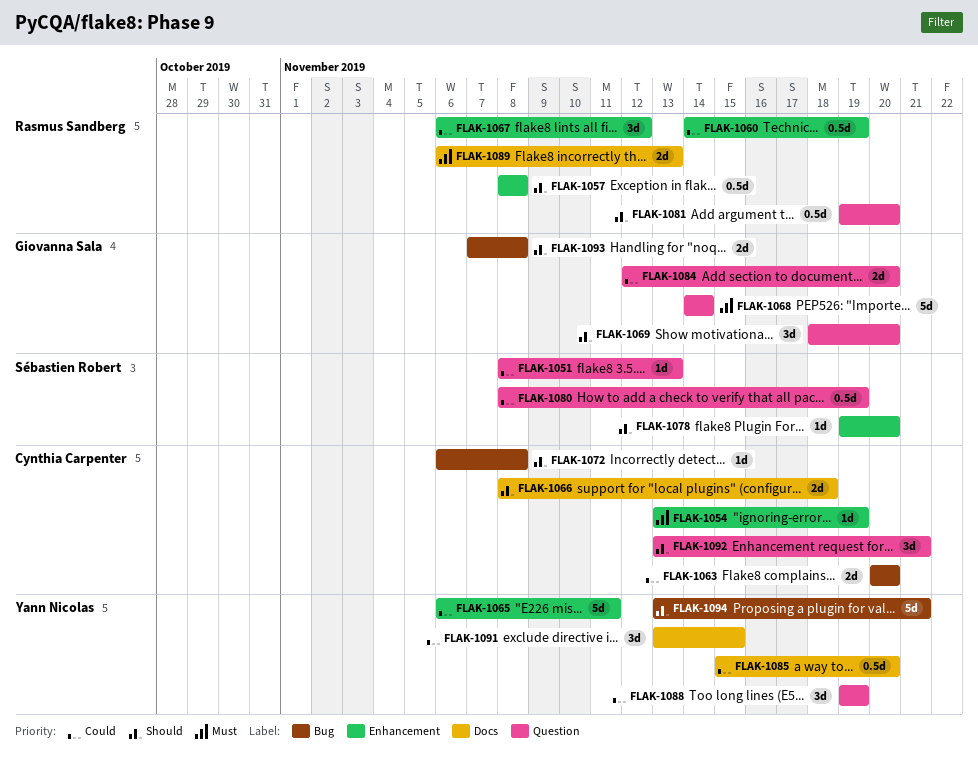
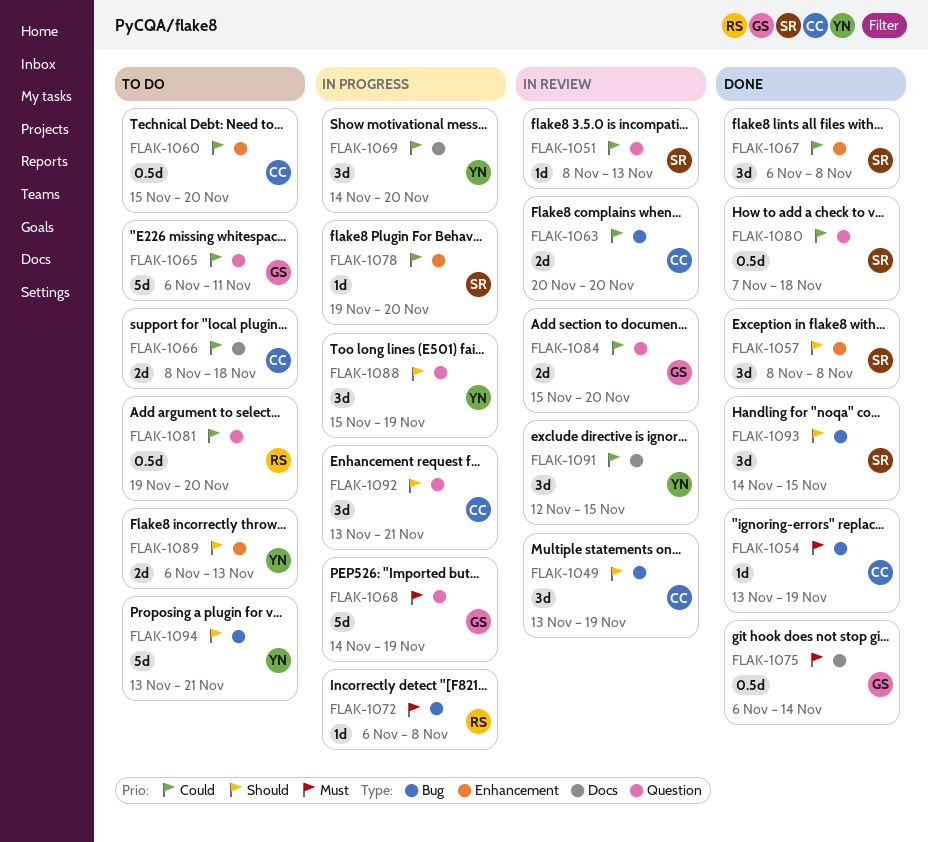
FLAK-1049: none -> present
FLAK-1054, label: Enhancement -> Bug
FLAK-1057, owner: Rasmus Sandberg -> Sébastien Robert
FLAK-1057, estimate: 0.5d -> 3d
FLAK-1060, owner: Rasmus Sandberg -> Cynthia Carpenter
FLAK-1060, start: Nov 14 -> Nov 15
FLAK-1060, due: Nov 19 -> Nov 20
FLAK-1065, owner: Yann Nicolas -> Giovanna Sala
FLAK-1065, label: Enhancement -> Question
FLAK-1066, priority: Should -> Could
FLAK-1067, owner: Rasmus Sandberg -> Sébastien Robert
FLAK-1067, due: Nov 12 -> Nov 8
FLAK-1068, due: Nov 14 -> Nov 19
FLAK-1069, owner: Giovanna Sala -> Yann Nicolas
FLAK-1069, priority: Should -> Could
FLAK-1069, label: Question -> Docs
FLAK-1069, start: Nov 18 -> Nov 14
FLAK-1072, owner: Cynthia Carpenter -> Rasmus Sandberg
FLAK-1072, priority: Should -> Must
FLAK-1075: none -> present
FLAK-1078, priority: Should -> Could
FLAK-1080, start: Nov 8 -> Nov 7
FLAK-1080, due: Nov 19 -> Nov 18
FLAK-1081, priority: Should -> Could
FLAK-1084, start: Nov 12 -> Nov 15
FLAK-1085: present -> none
FLAK-1088, priority: Could -> Should
FLAK-1088, start: Nov 19 -> Nov 15
FLAK-1089, owner: Rasmus Sandberg -> Yann Nicolas
FLAK-1089, priority: Must -> Should
FLAK-1089, label: Docs -> Enhancement
FLAK-1091, start: Nov 13 -> Nov 12
FLAK-1093, owner: Giovanna Sala -> Sébastien Robert
FLAK-1093, estimate: 2d -> 3d
FLAK-1093, start: Nov 7 -> Nov 14
FLAK-1093, due: Nov 8 -> Nov 15

